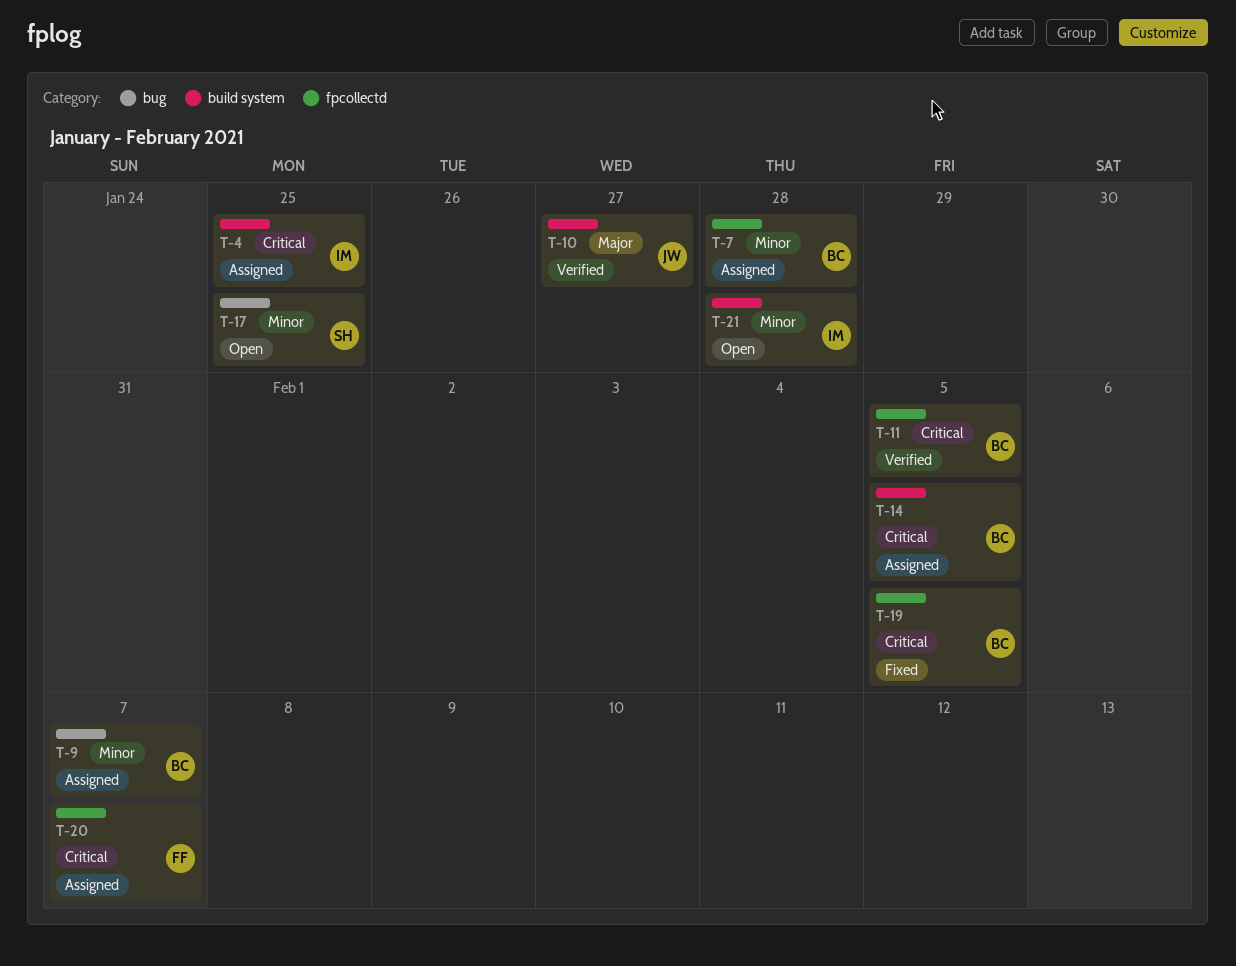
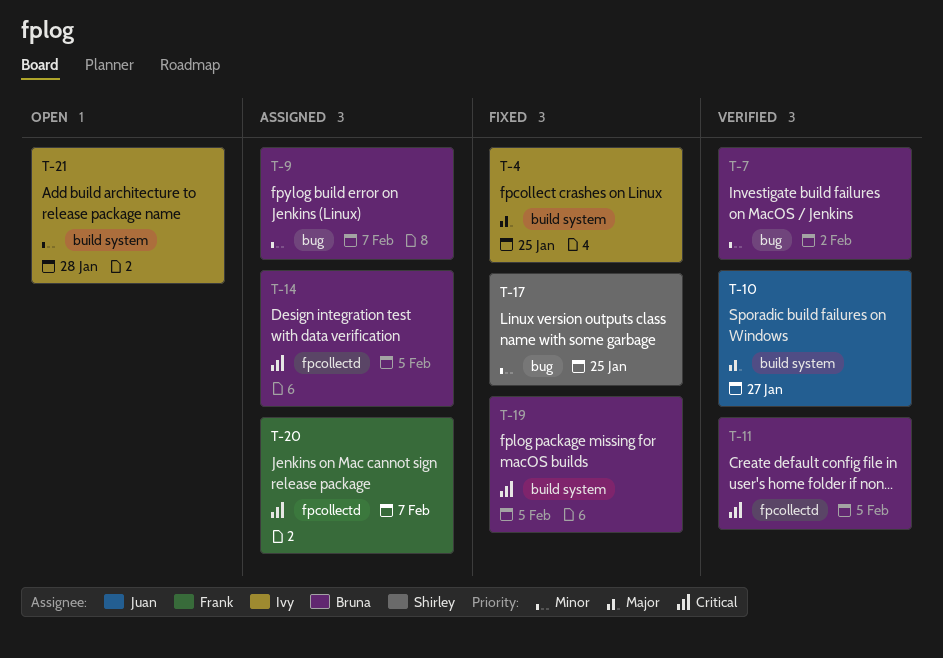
T-4, status: Assigned -> Fixed
T-4, priority: Critical -> Major
T-7, status: Assigned -> Verified
T-7, label: fpcollectd -> bug
T-7, due: Jan 28 -> Feb 2
T-14, label: build system -> fpcollectd
T-17, status: Open -> Fixed
T-19, label: fpcollectd -> build system

